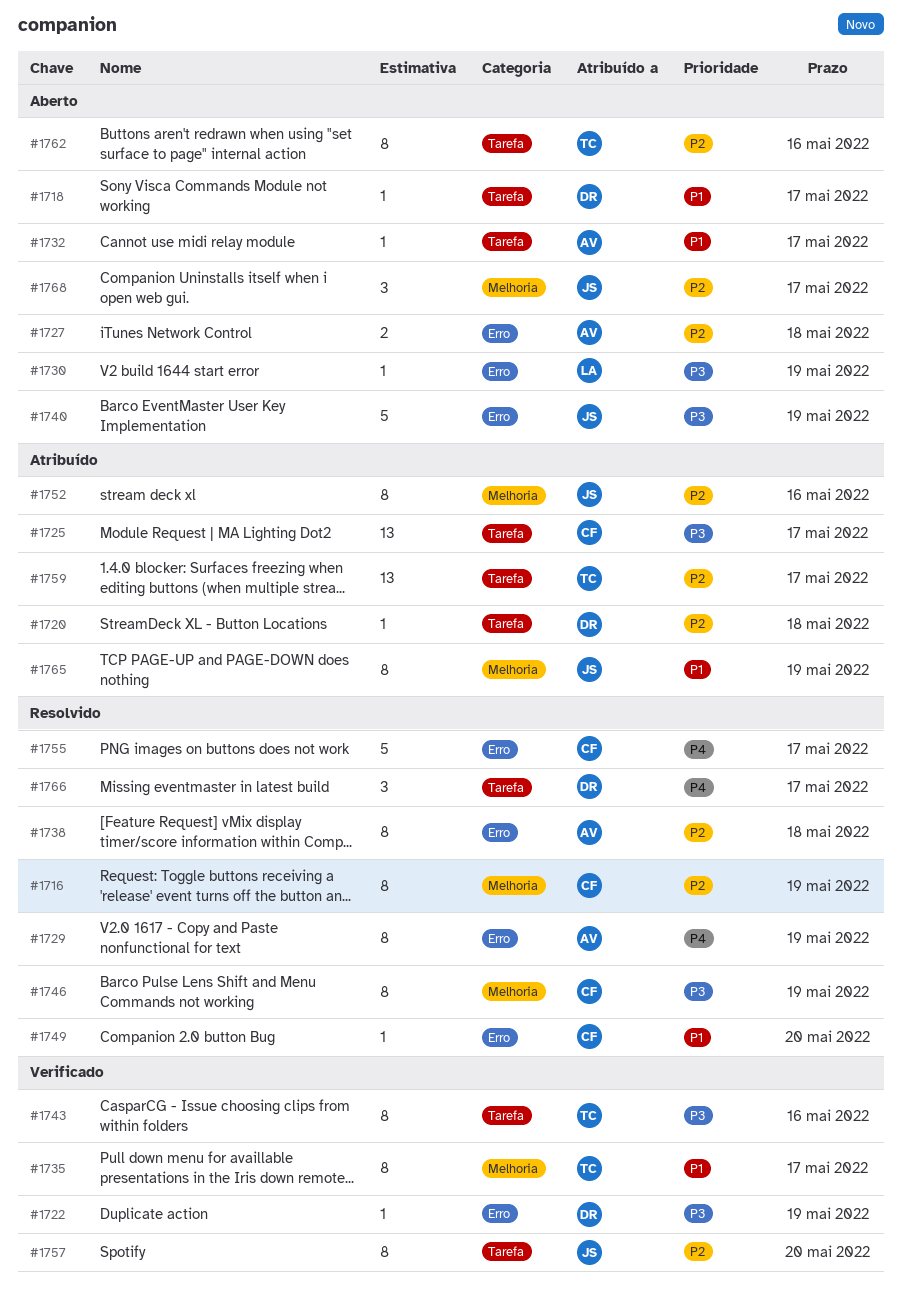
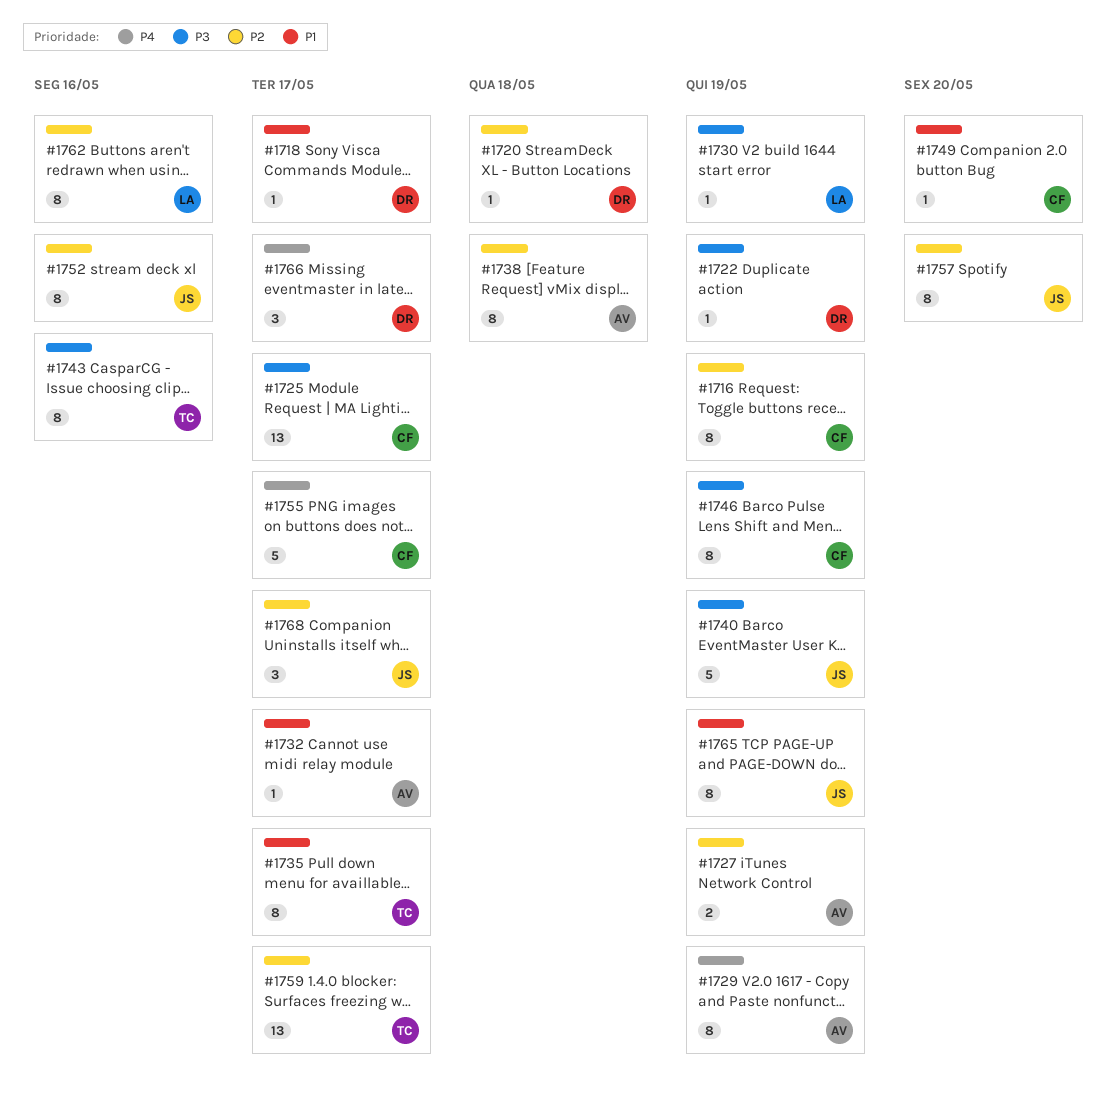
#1727, due: May 18 -> May 19
#1762, owner: TC -> LA

